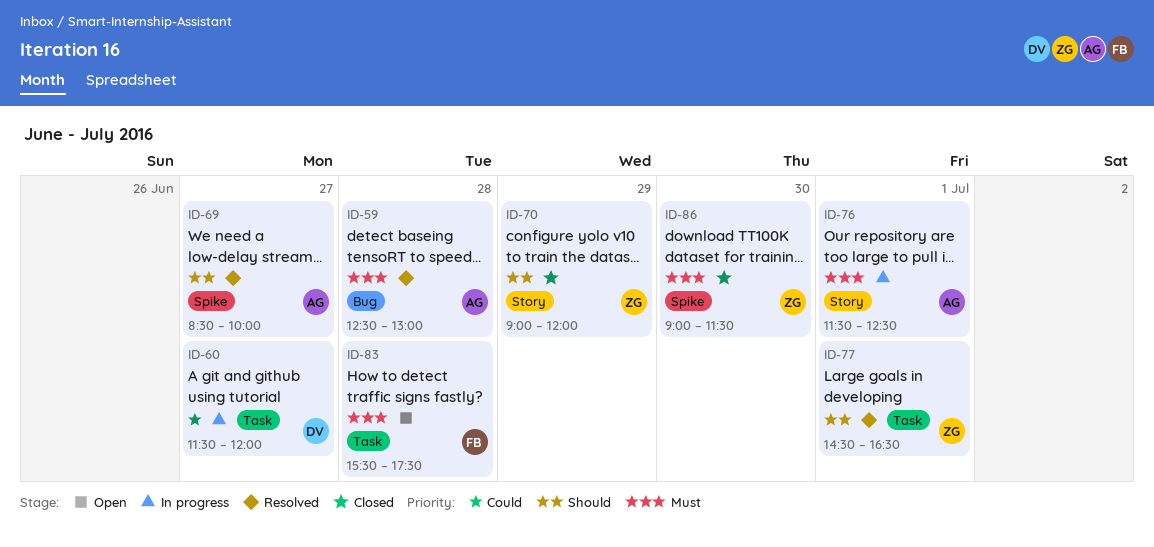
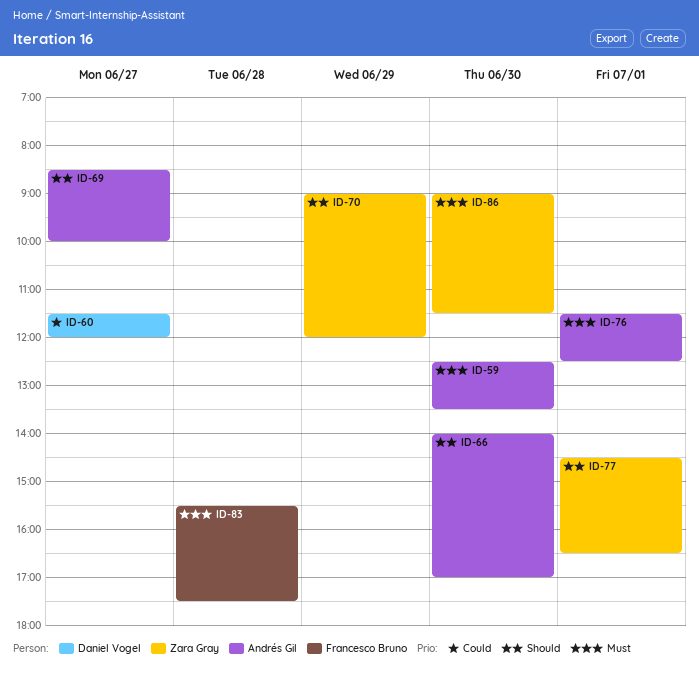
ID-59, day: Jun 28 -> Jun 30
ID-59, ends: 13:00 -> 13:30
ID-66: none -> present

